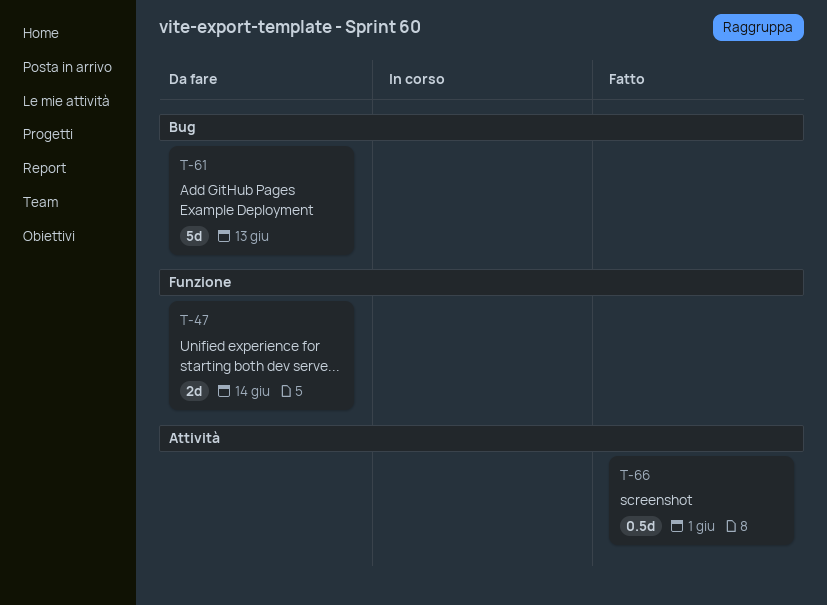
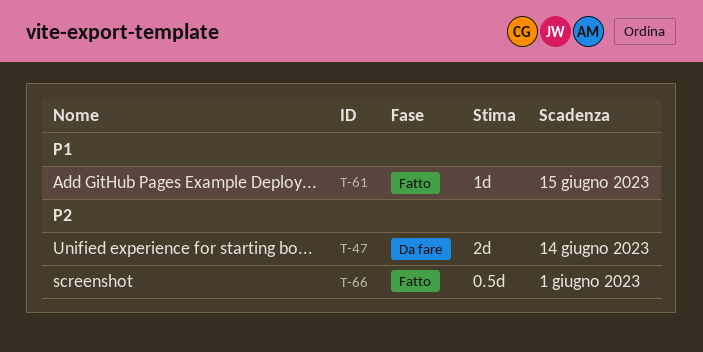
T-61, status: Da fare -> Fatto
T-61, estimate: 5d -> 1d
T-61, due: Jun 13 -> Jun 15

